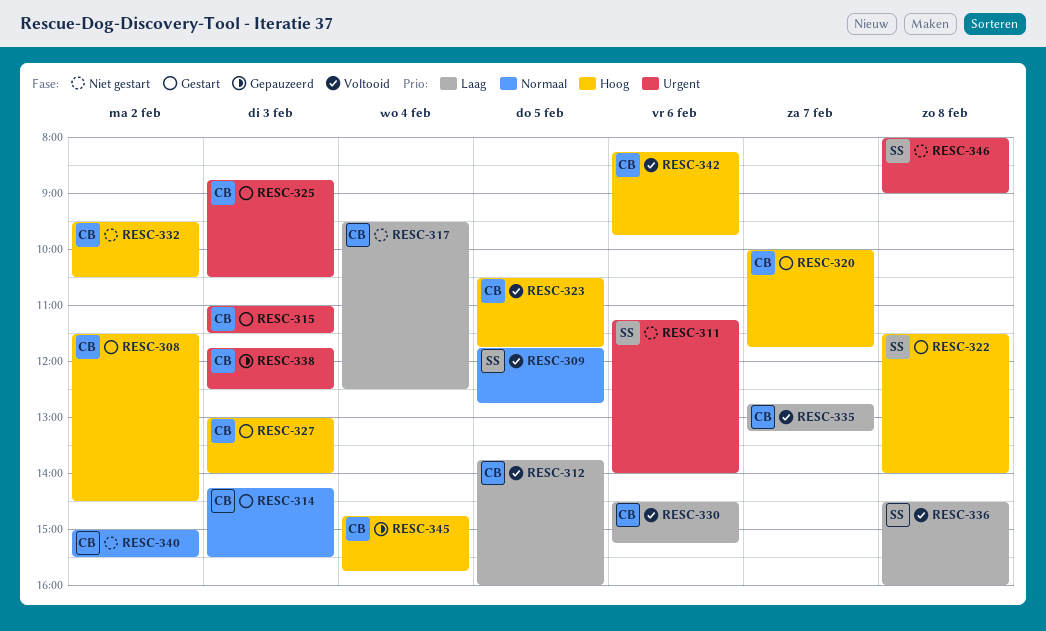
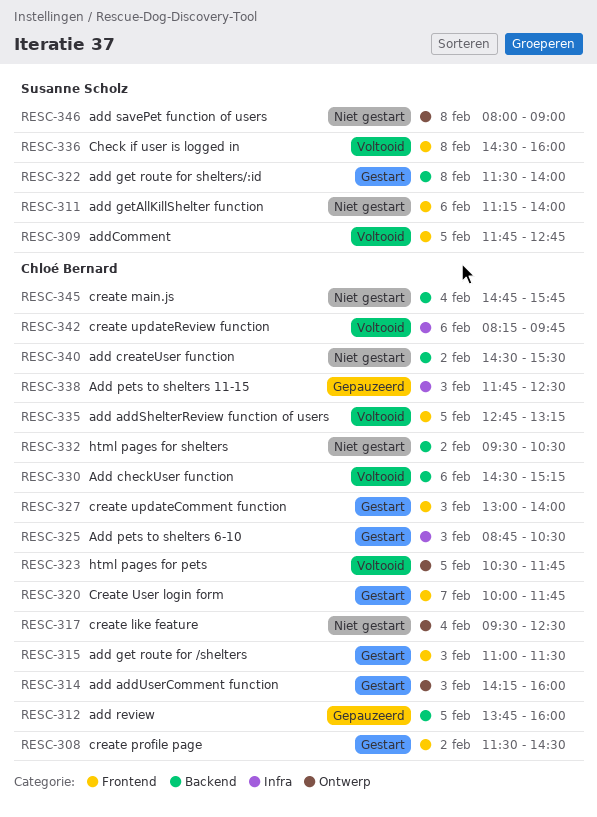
RESC-312, status: Voltooid -> Gepauzeerd
RESC-314, ends: 15:30 -> 16:00
RESC-335, day: Feb 7 -> Feb 5
RESC-340, begins: 15:00 -> 14:30
RESC-345, status: Gepauzeerd -> Niet gestart

